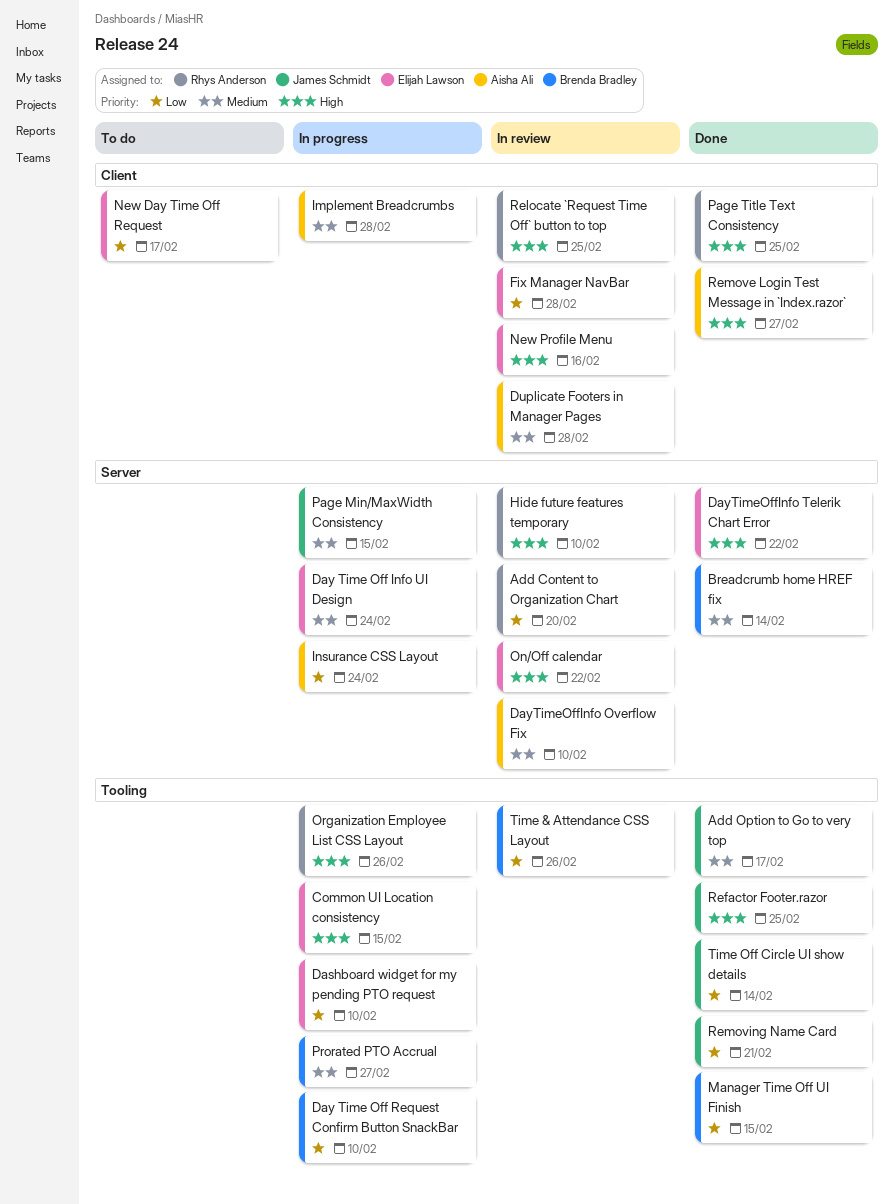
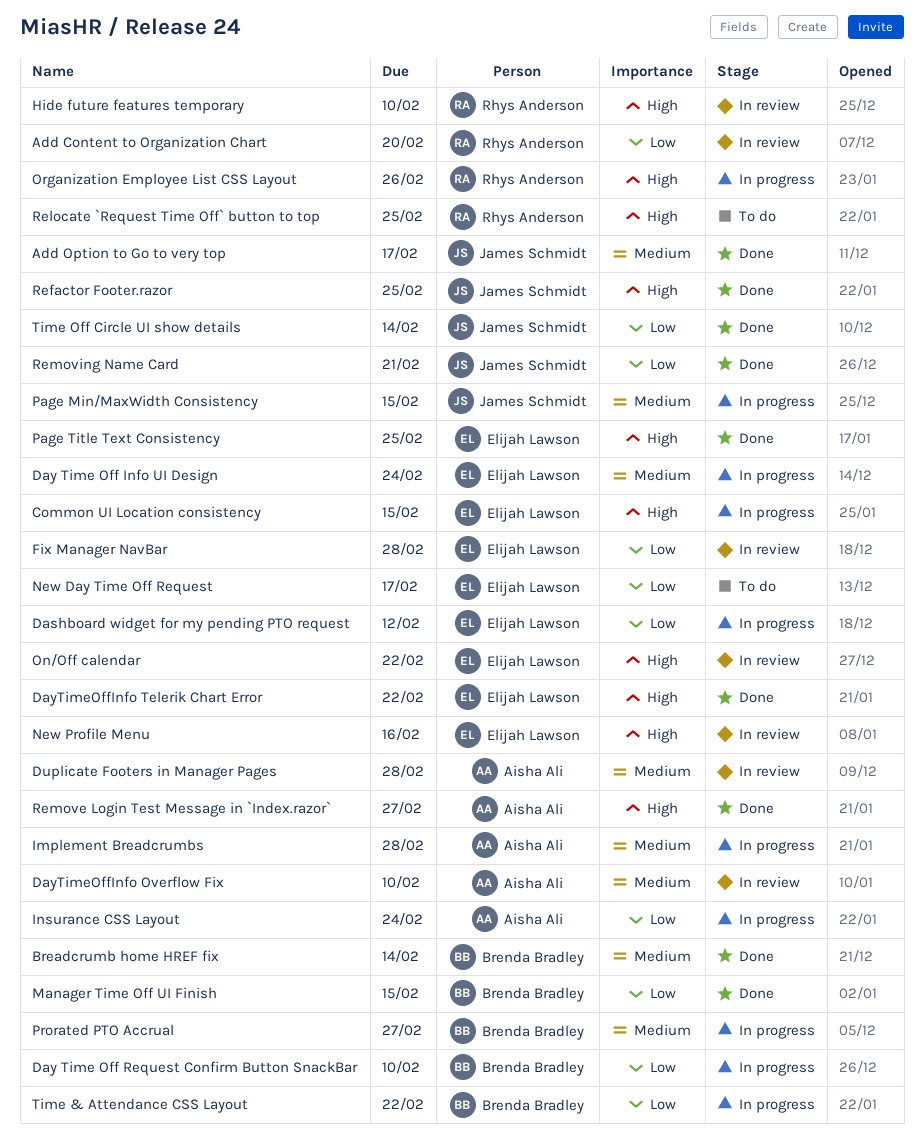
Dashboard widget for my pending PTO request, due: Feb 10 -> Feb 12
Page Title Text Consistency, owner: Rhys Anderson -> Elijah Lawson
Relocate `Request Time Off` button to top, status: In review -> To do
Time & Attendance CSS Layout, status: In review -> In progress
Time & Attendance CSS Layout, due: Feb 26 -> Feb 22

